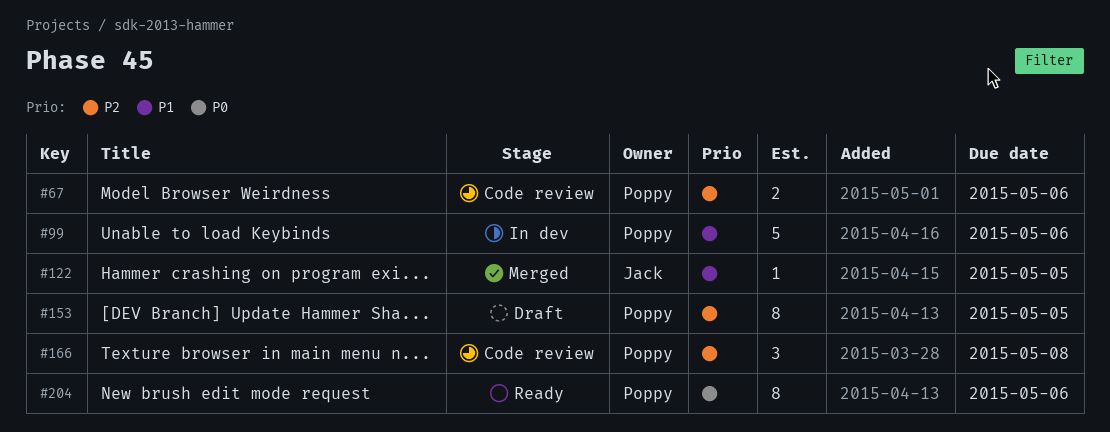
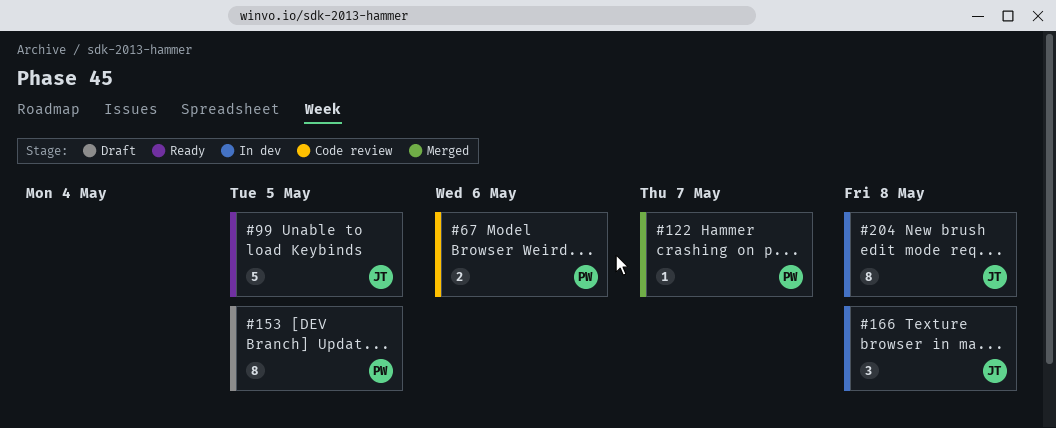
#99, status: In dev -> Ready
#99, owner: Poppy -> Jack
#99, due: May 6 -> May 5
#122, owner: Jack -> Poppy
#122, due: May 5 -> May 7
#166, status: Code review -> In dev
#166, owner: Poppy -> Jack
#204, status: Ready -> In dev
#204, owner: Poppy -> Jack
#204, due: May 6 -> May 8

